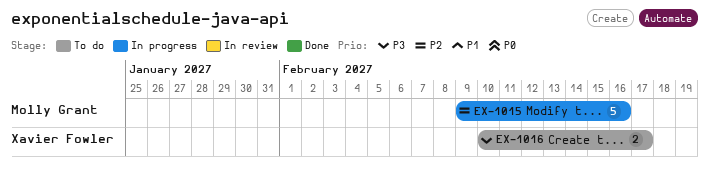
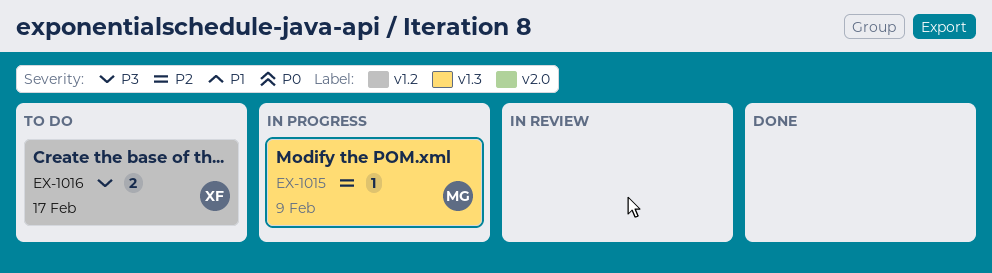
EX-1015, estimate: 5 -> 1
EX-1015, due: Feb 16 -> Feb 9

